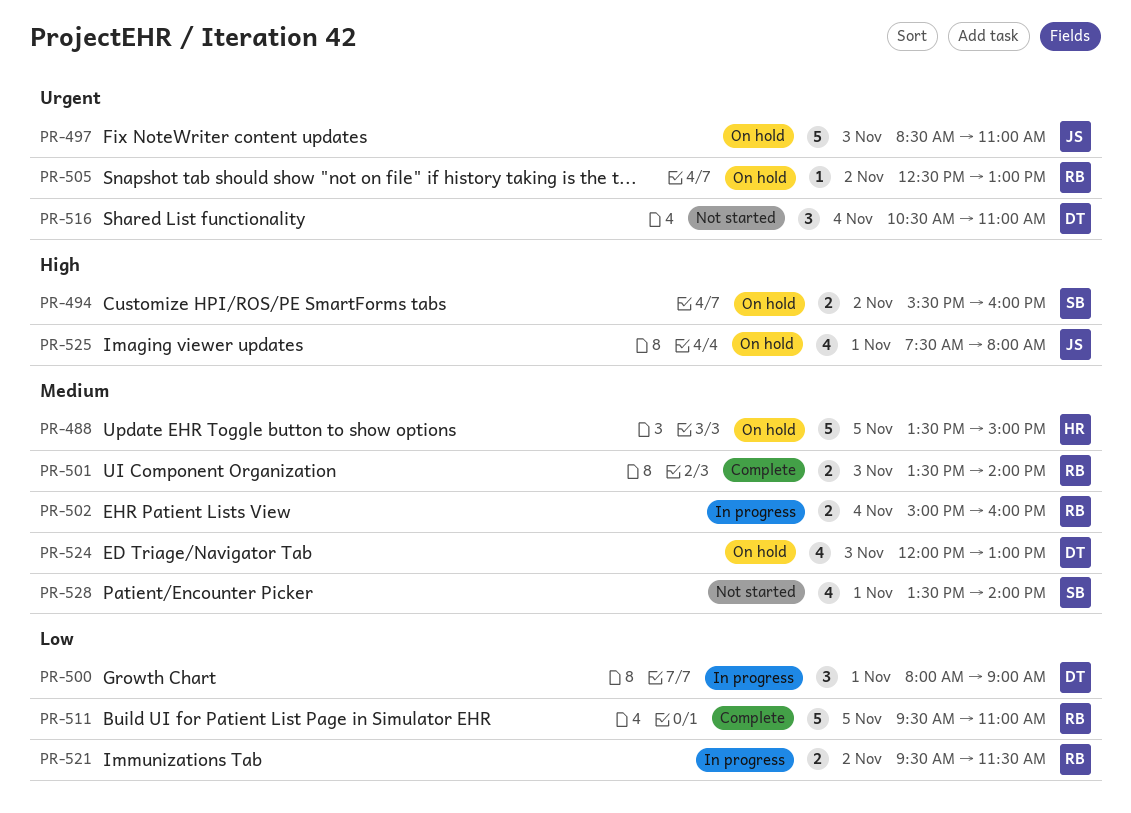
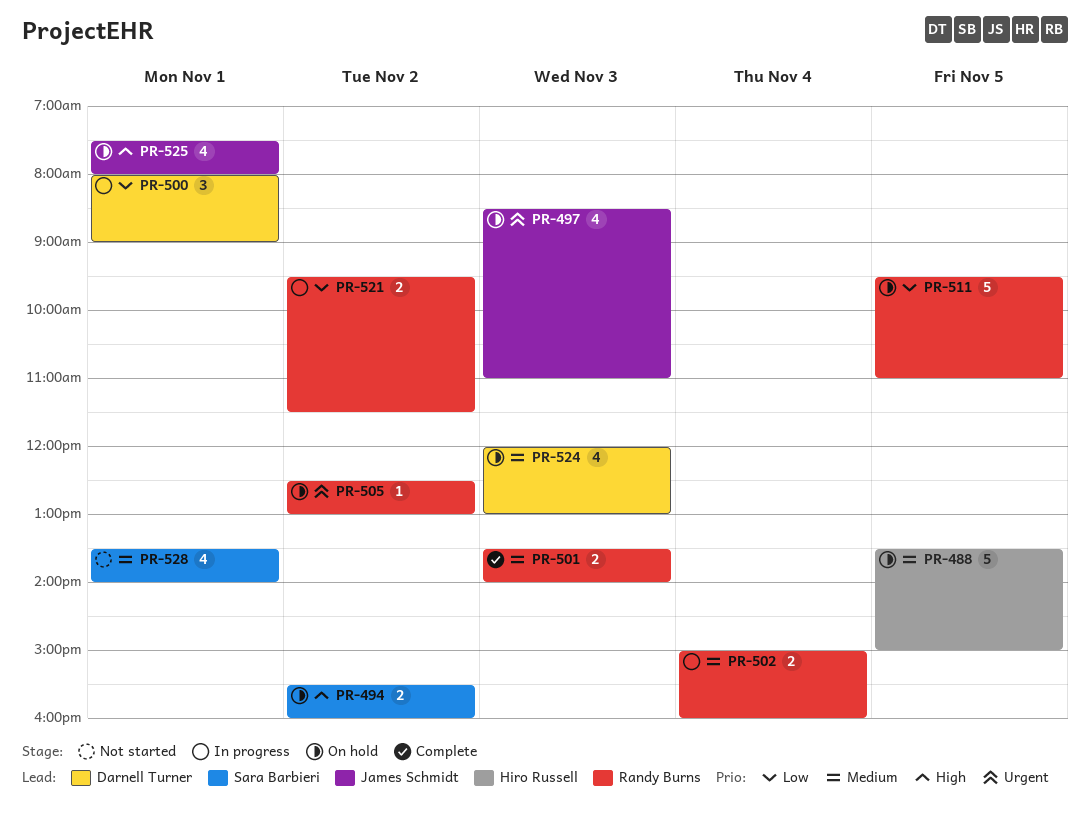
PR-497, estimate: 5 -> 4
PR-511, status: Complete -> On hold
PR-516: present -> none

